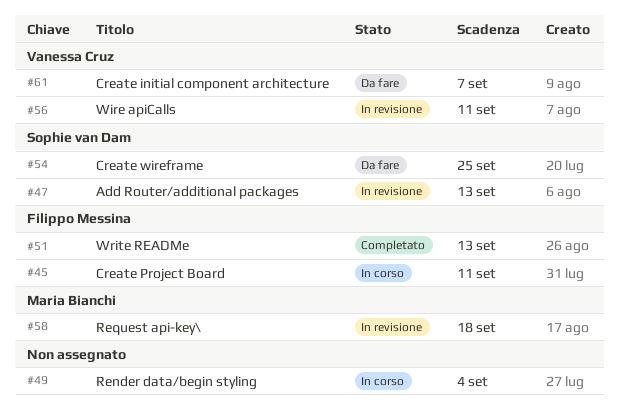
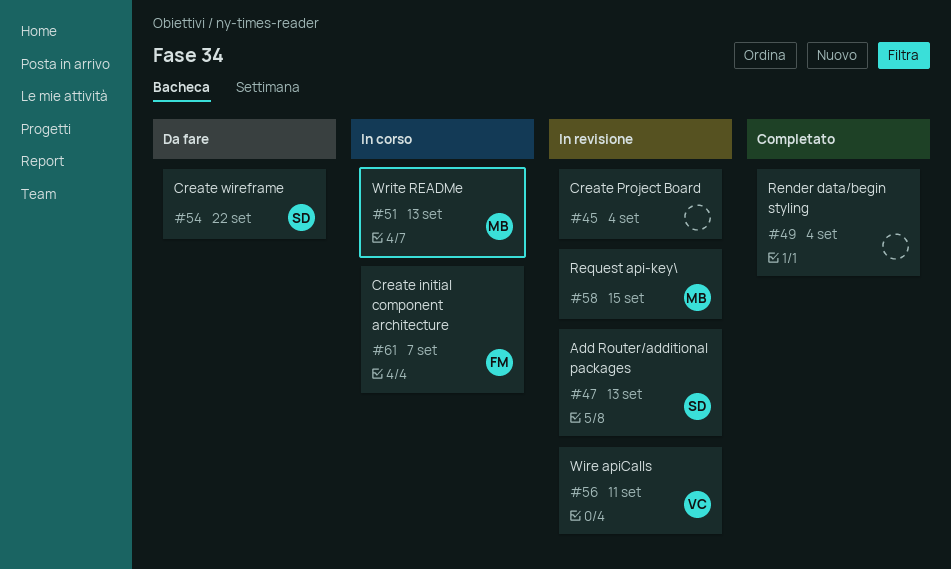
#45, status: In corso -> In revisione
#45, owner: Filippo Messina -> none
#45, due: Sep 11 -> Sep 4
#49, status: In corso -> Completato
#51, status: Completato -> In corso
#51, owner: Filippo Messina -> Maria Bianchi
#54, due: Sep 25 -> Sep 22
#58, due: Sep 18 -> Sep 15
#61, status: Da fare -> In corso
#61, owner: Vanessa Cruz -> Filippo Messina

